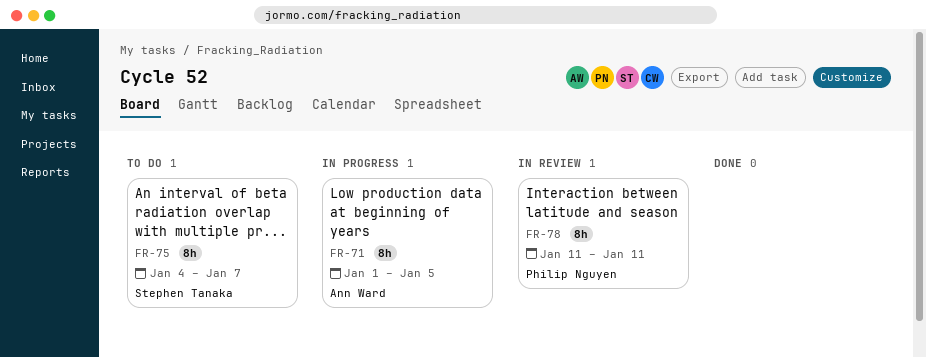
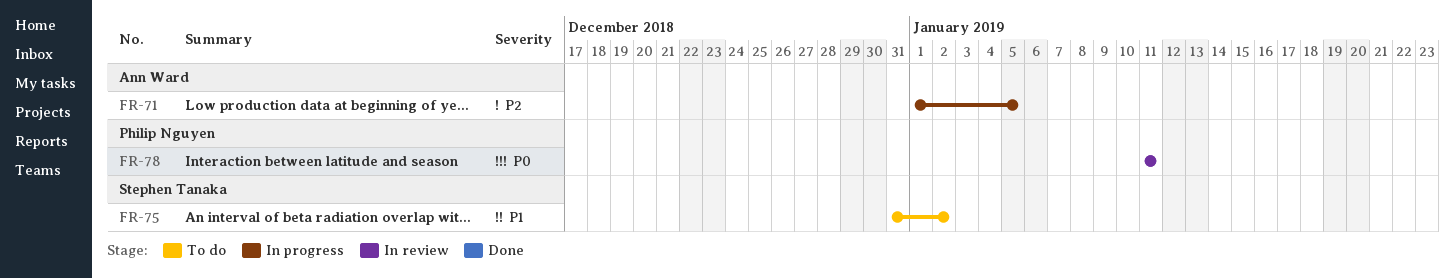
FR-75, start: Jan 4 -> Dec 31
FR-75, due: Jan 7 -> Jan 2

